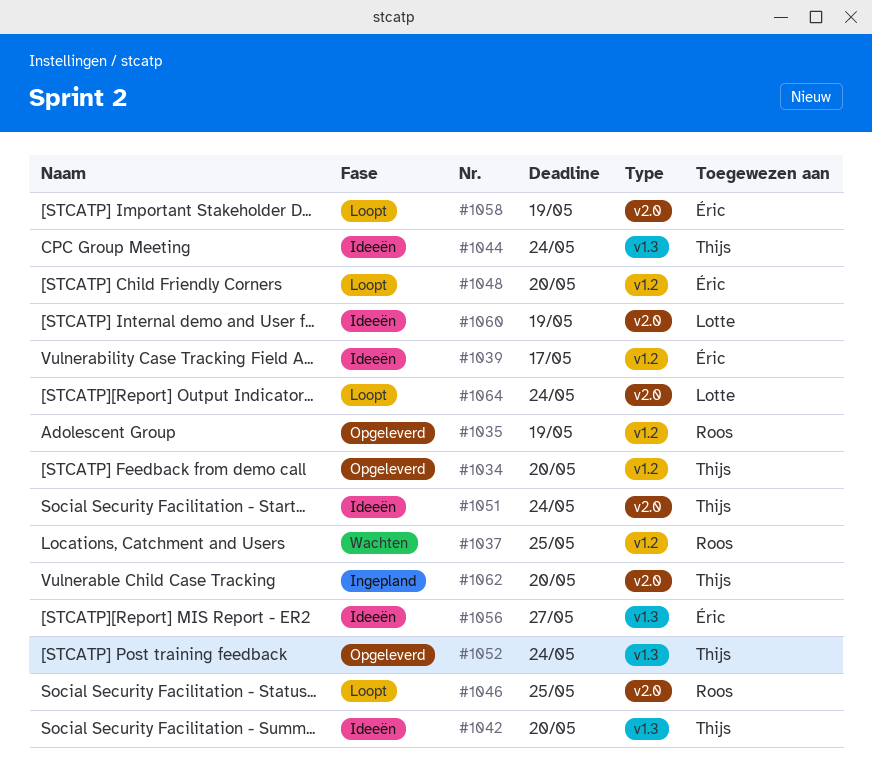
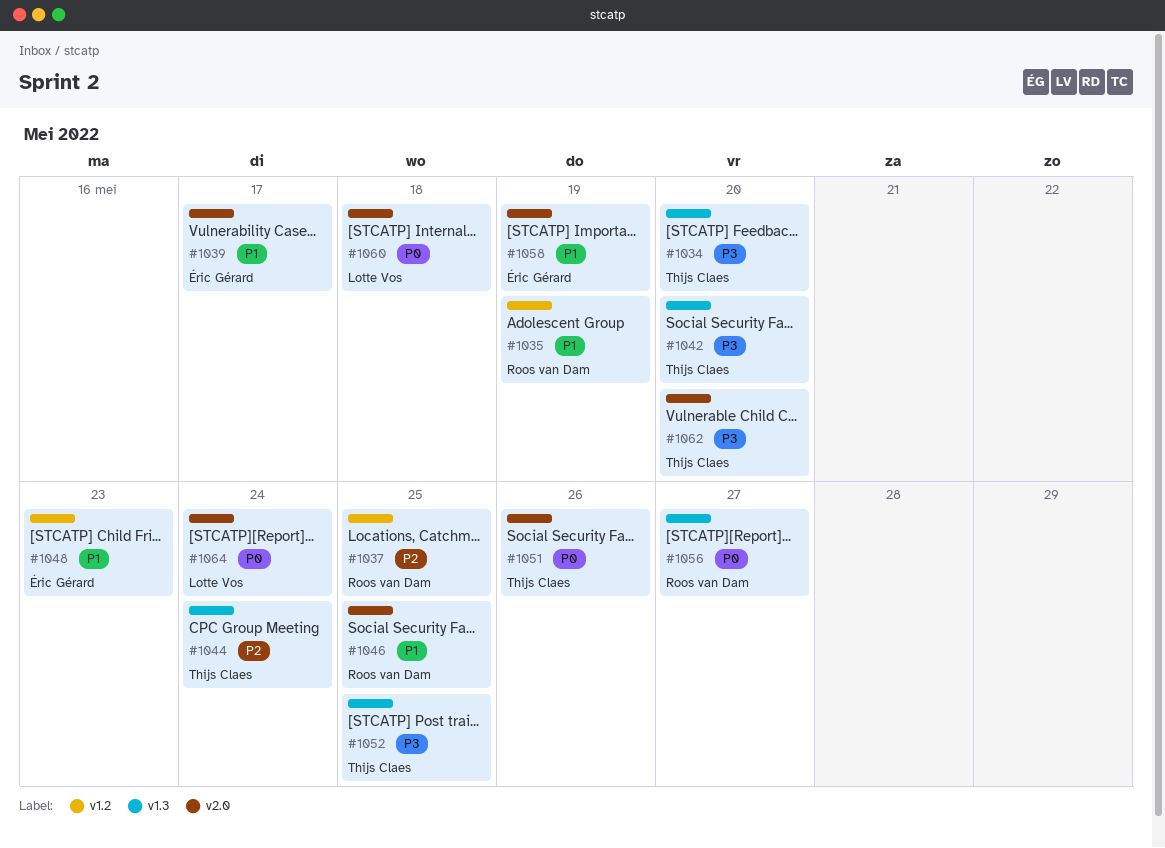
#1034, label: v1.2 -> v1.3
#1039, label: v1.2 -> v2.0
#1048, due: May 20 -> May 23
#1051, due: May 24 -> May 26
#1052, due: May 24 -> May 25
#1056, owner: Éric Gérard -> Roos van Dam
#1060, due: May 19 -> May 18

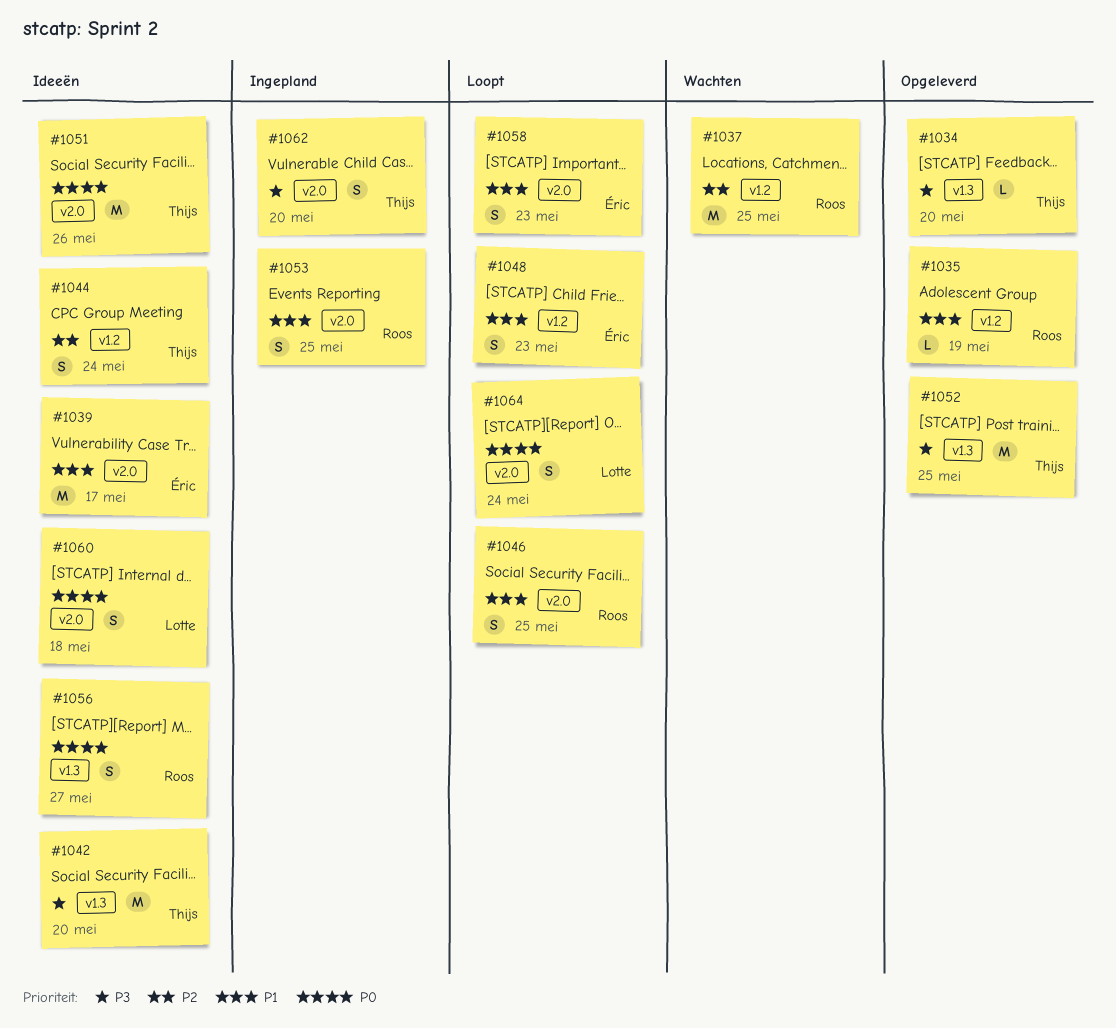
#1044, label: v1.3 -> v1.2
#1053: none -> present
#1058, due: May 19 -> May 23

